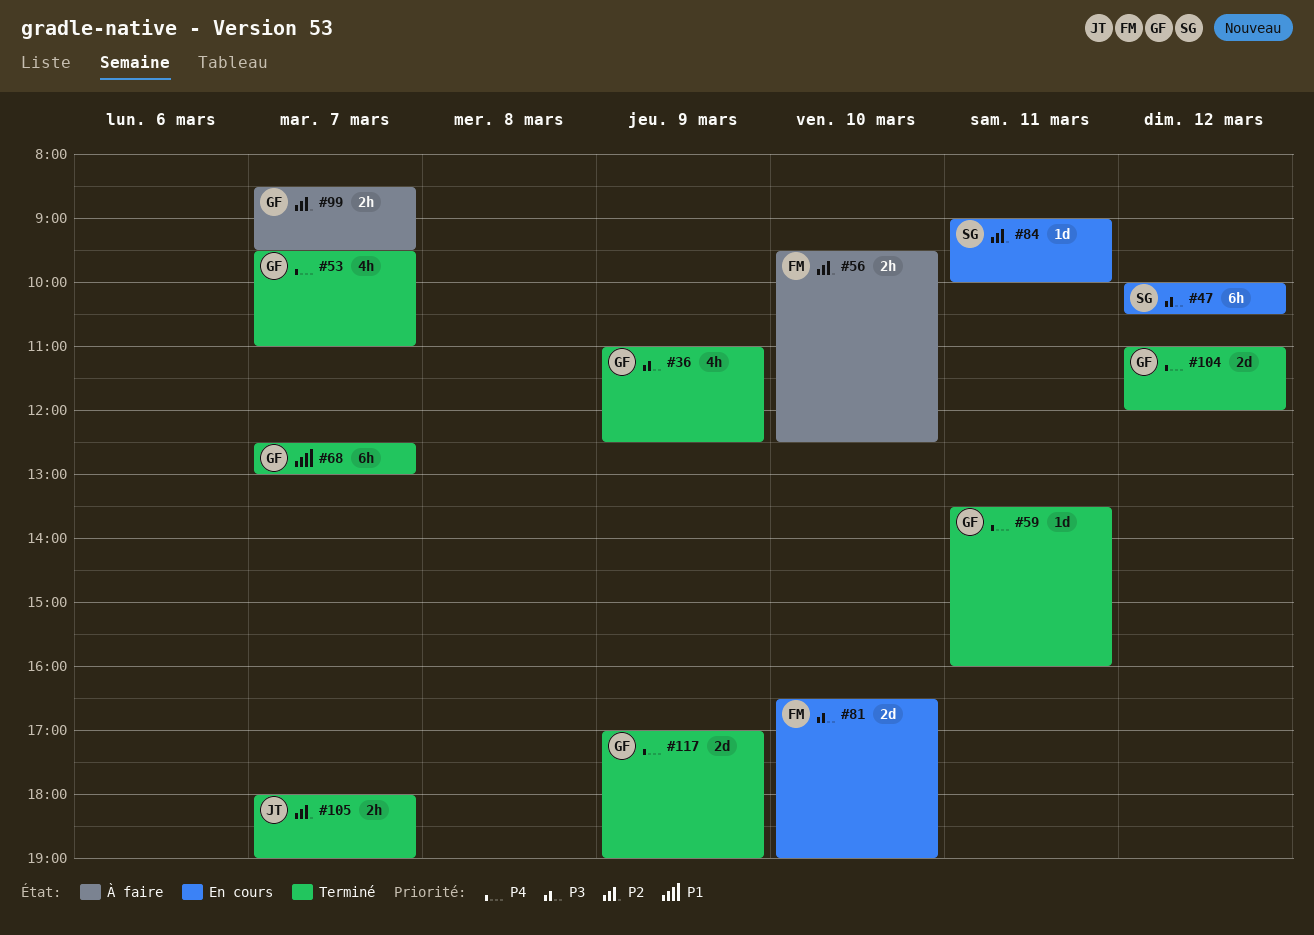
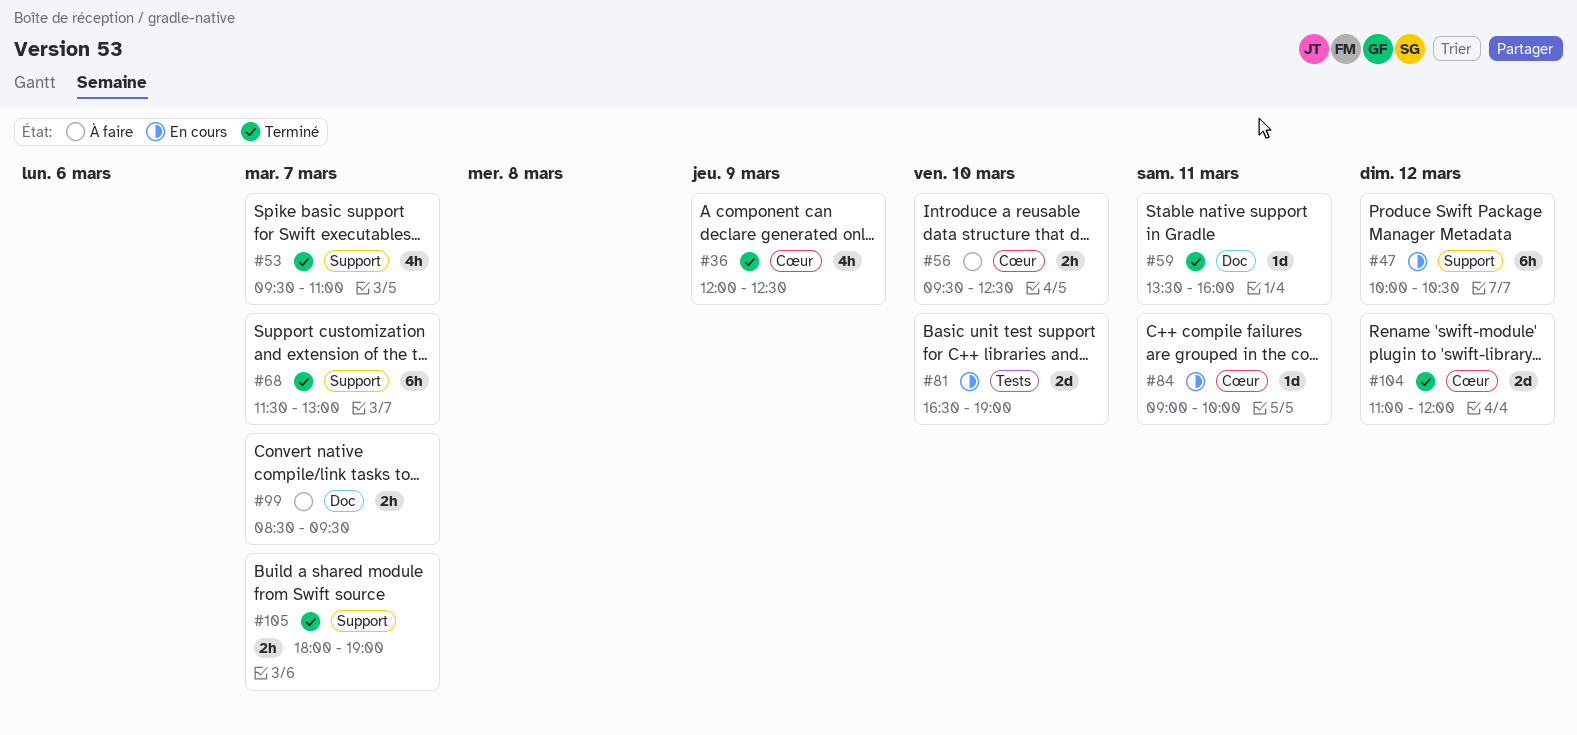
#36, begins: 11:00 -> 12:00
#68, begins: 12:30 -> 11:30
#117: present -> none

